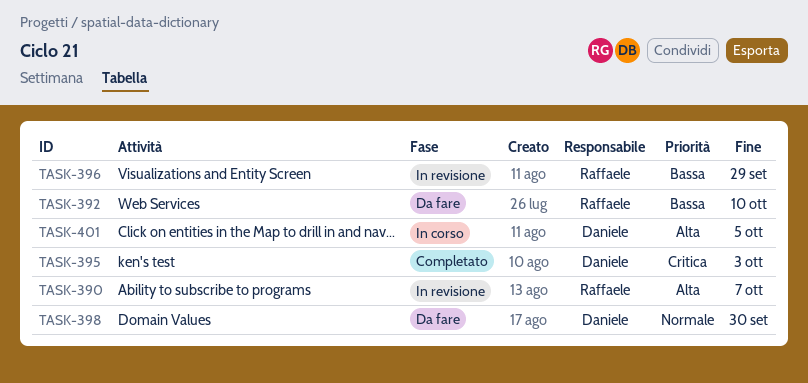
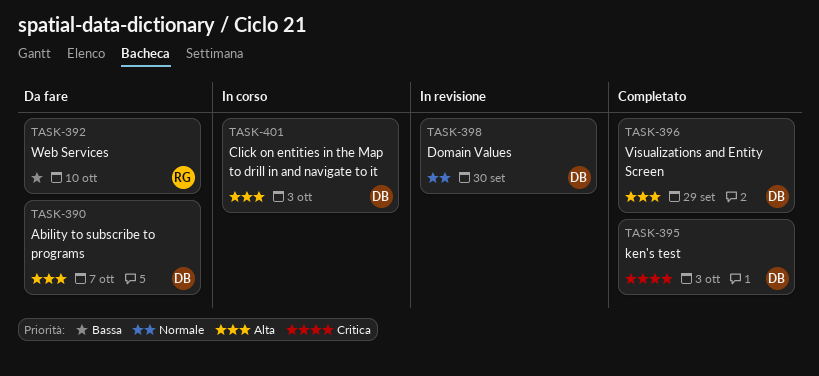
TASK-390, status: In revisione -> Da fare
TASK-390, owner: Raffaele -> Daniele
TASK-396, status: In revisione -> Completato
TASK-396, owner: Raffaele -> Daniele
TASK-396, priority: Bassa -> Alta
TASK-398, status: Da fare -> In revisione
TASK-401, due: Oct 5 -> Oct 3

